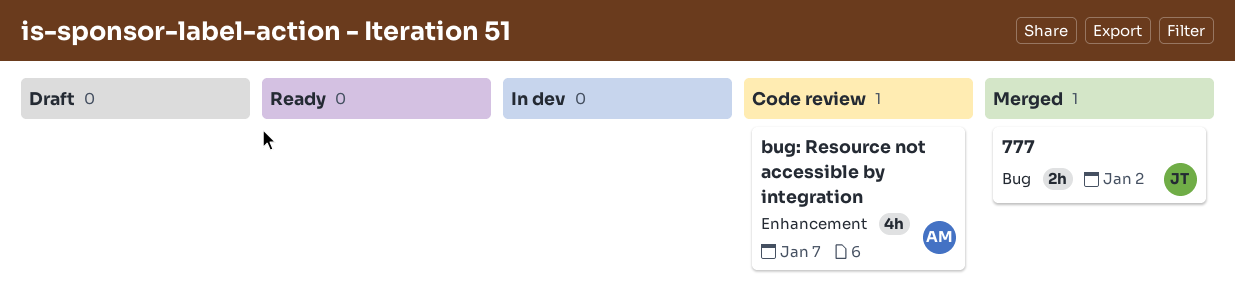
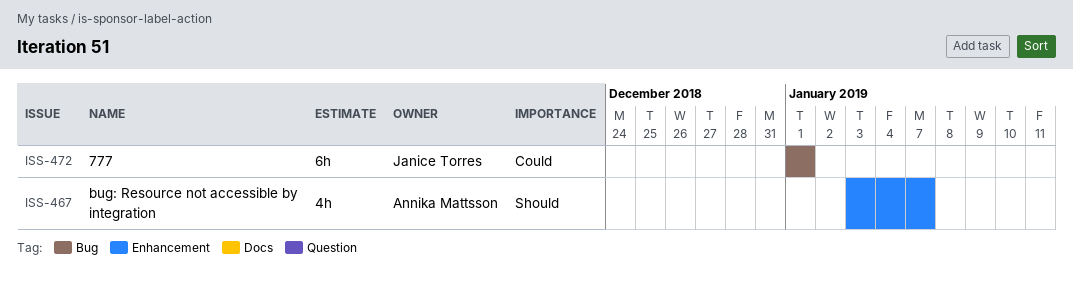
777, estimate: 2h -> 6h
777, due: Jan 2 -> Jan 1

